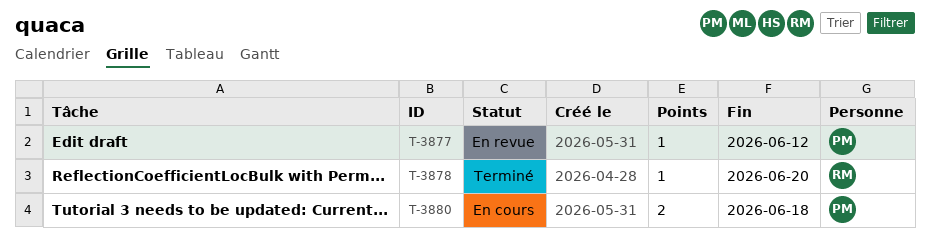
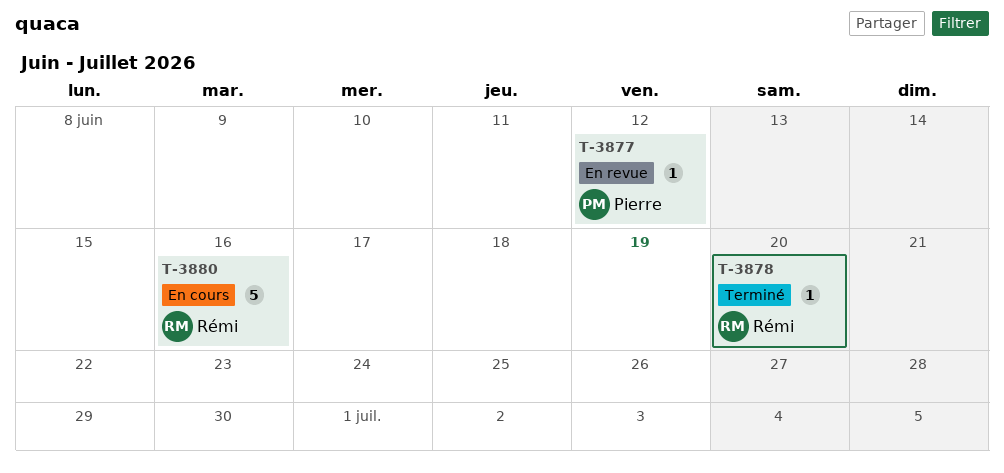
T-3880, owner: Pierre -> Rémi
T-3880, estimate: 2 -> 5
T-3880, due: Jun 18 -> Jun 16

